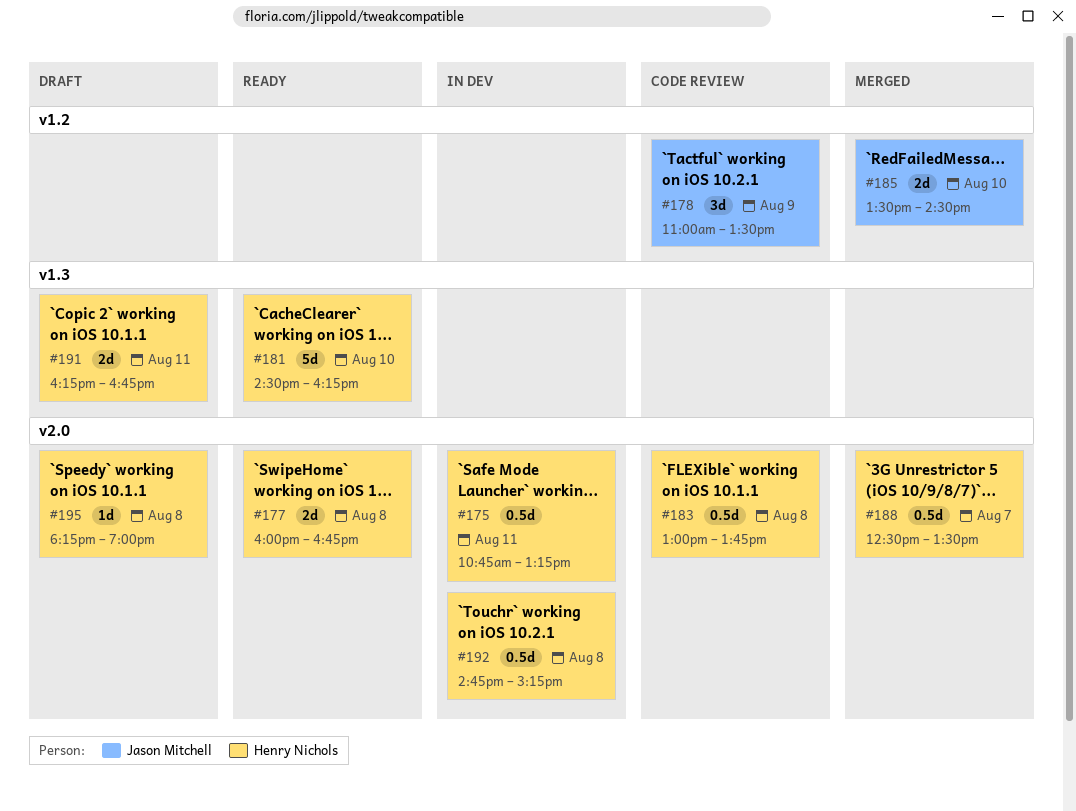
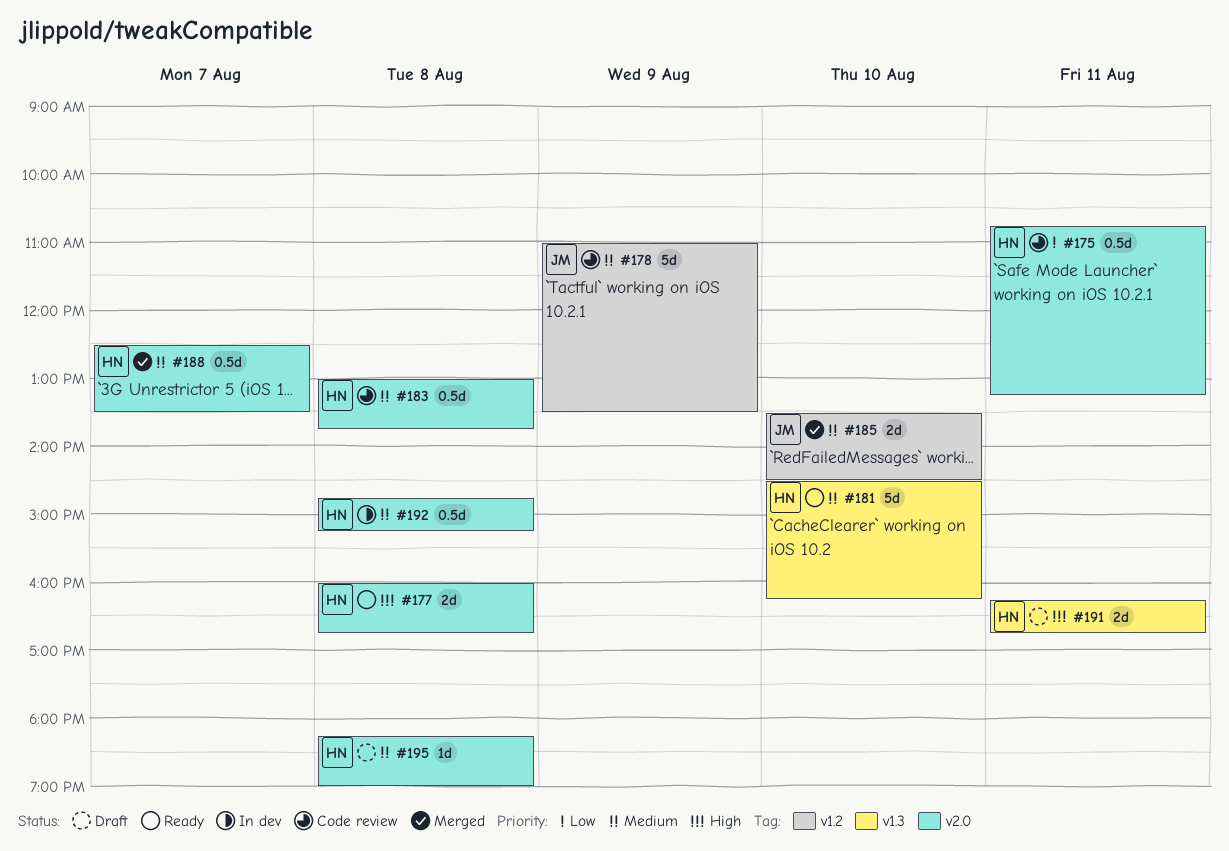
#175, status: In dev -> Code review
#178, estimate: 3d -> 5d

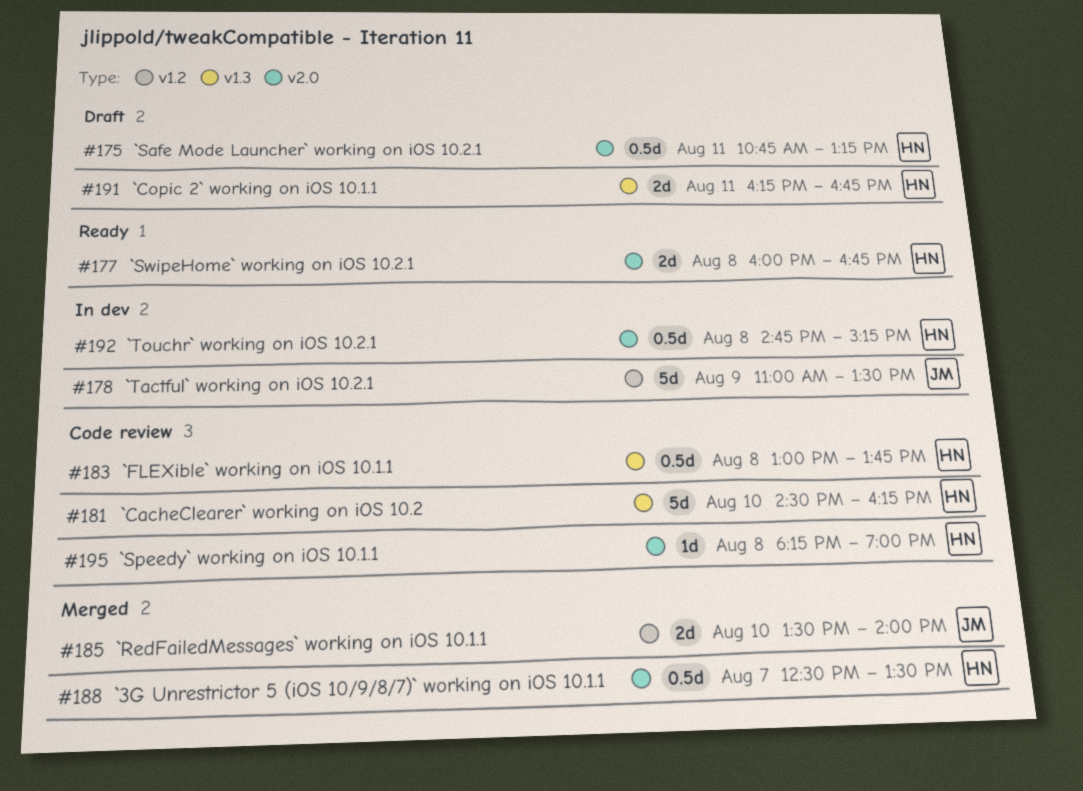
#175, status: Code review -> Draft
#178, status: Code review -> In dev
#181, status: Ready -> Code review
#183, label: v2.0 -> v1.3
#185, ends: 14:30 -> 14:00
#195, status: Draft -> Code review

